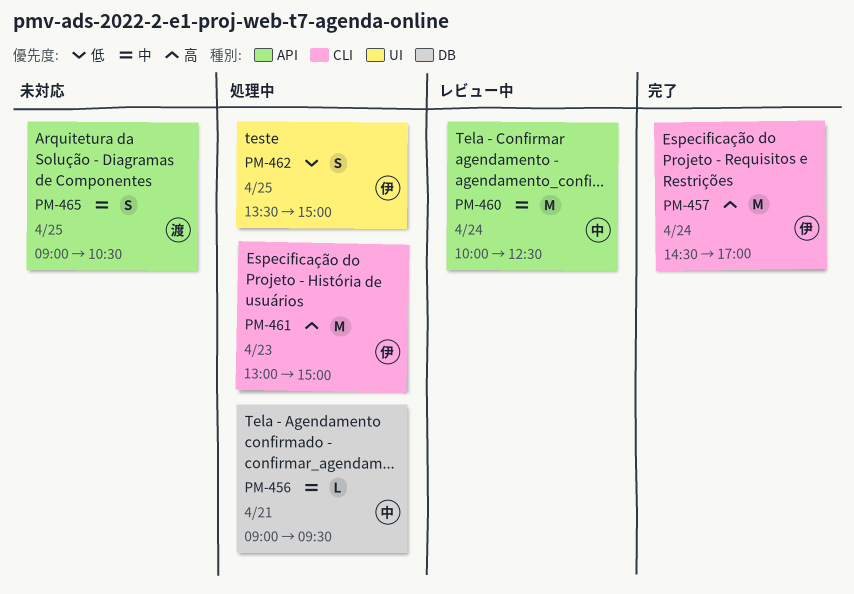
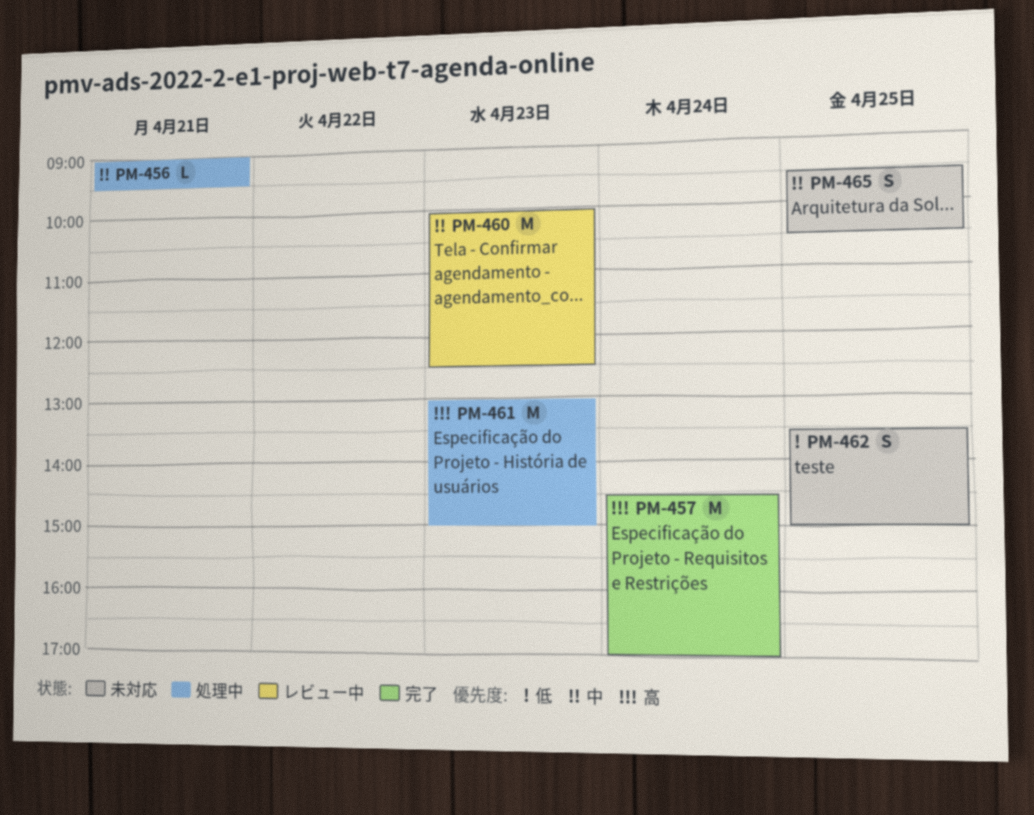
PM-460, day: Apr 24 -> Apr 23
PM-462, status: 処理中 -> 未対応
PM-465, begins: 09:00 -> 09:30

